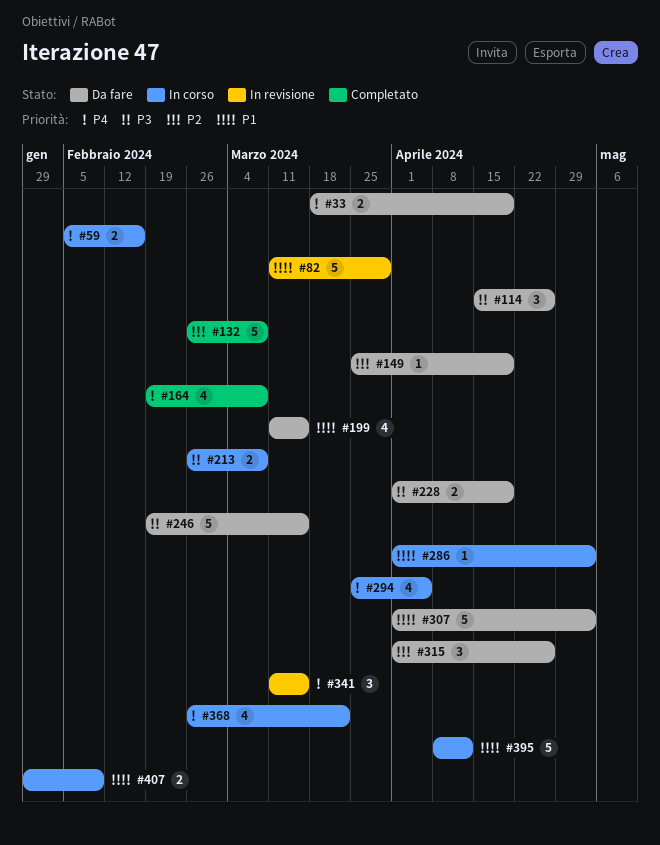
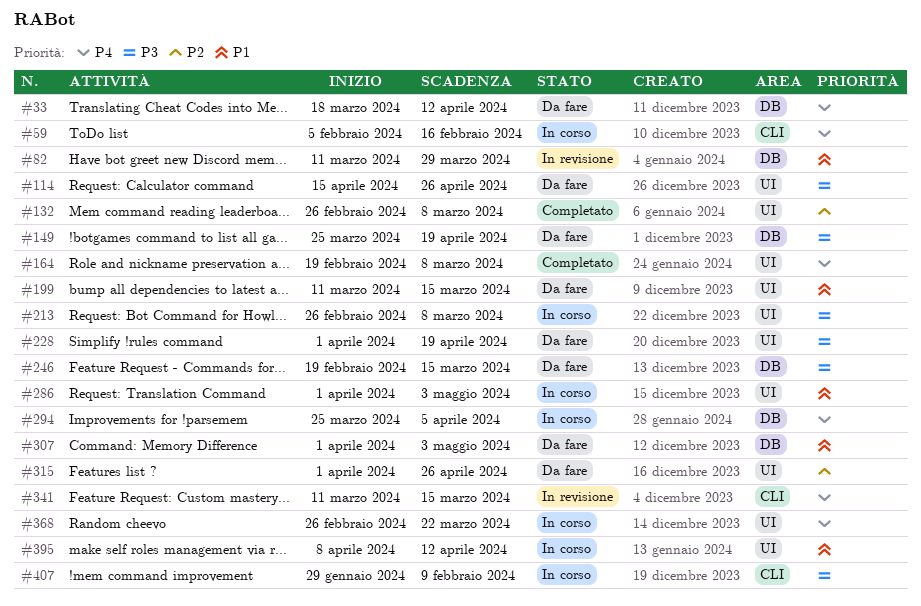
#33, due: Apr 19 -> Apr 12
#149, priority: P2 -> P3
#407, priority: P1 -> P3

